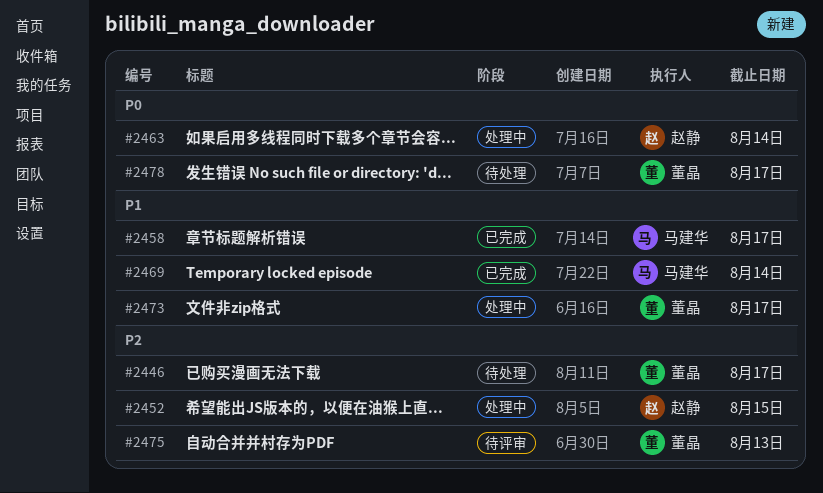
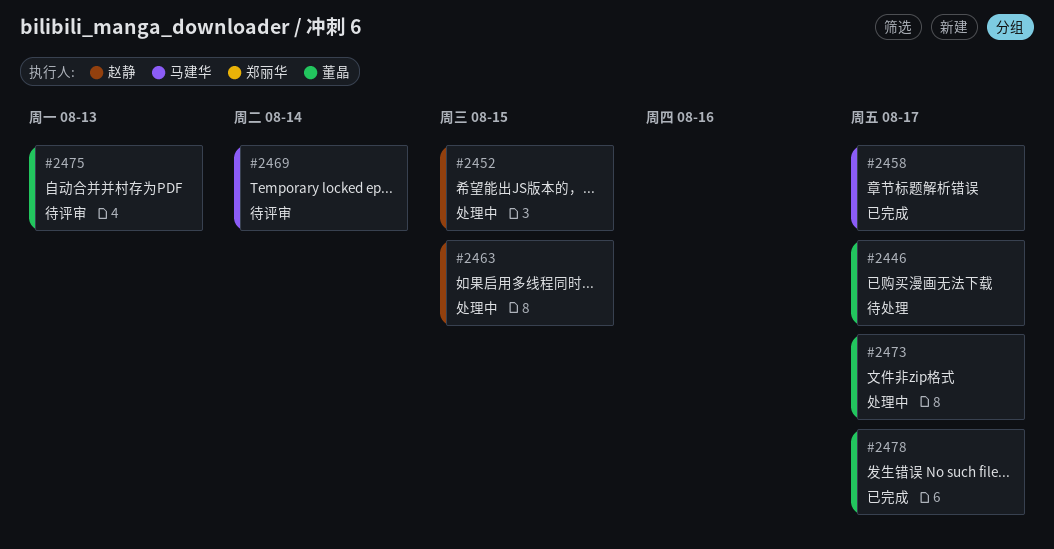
#2463, due: Aug 14 -> Aug 15
#2469, status: 已完成 -> 待评审
#2478, status: 待处理 -> 已完成

